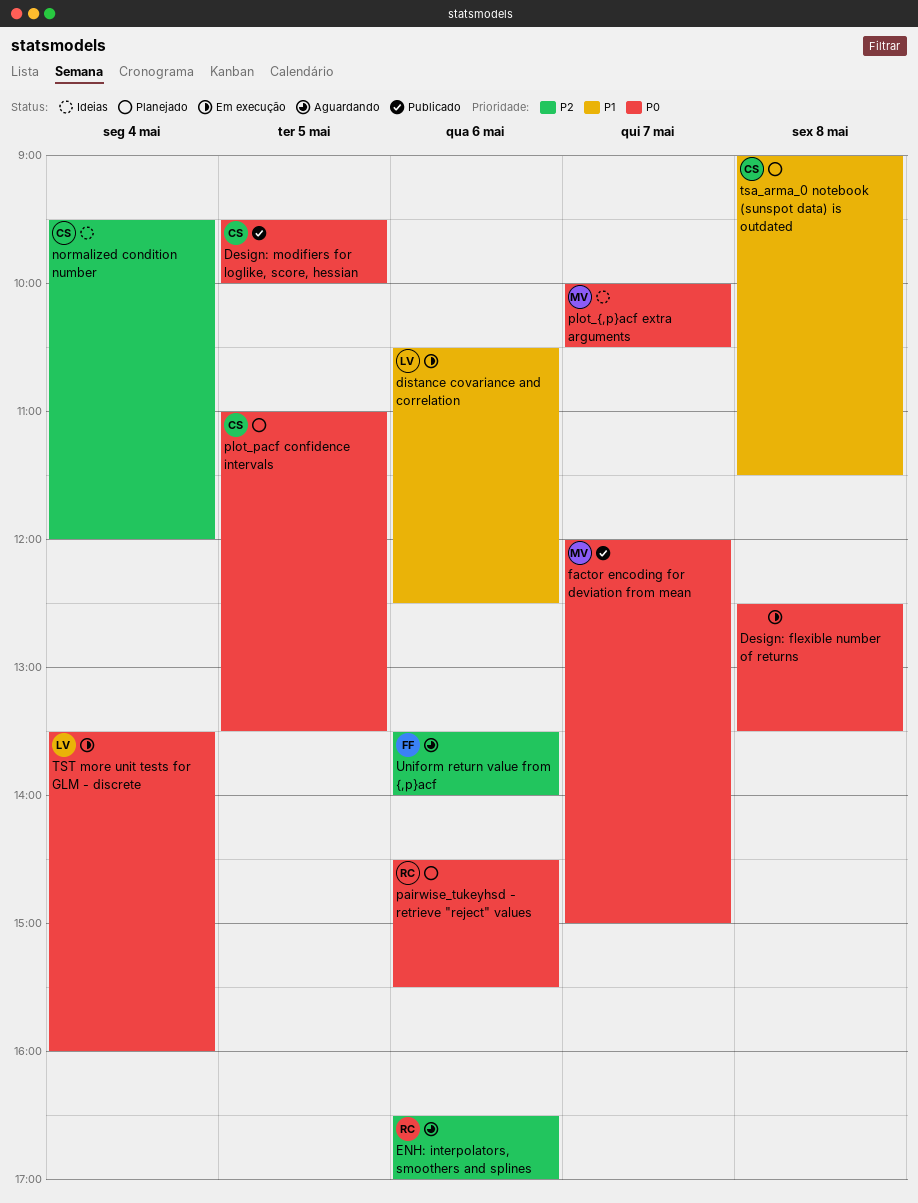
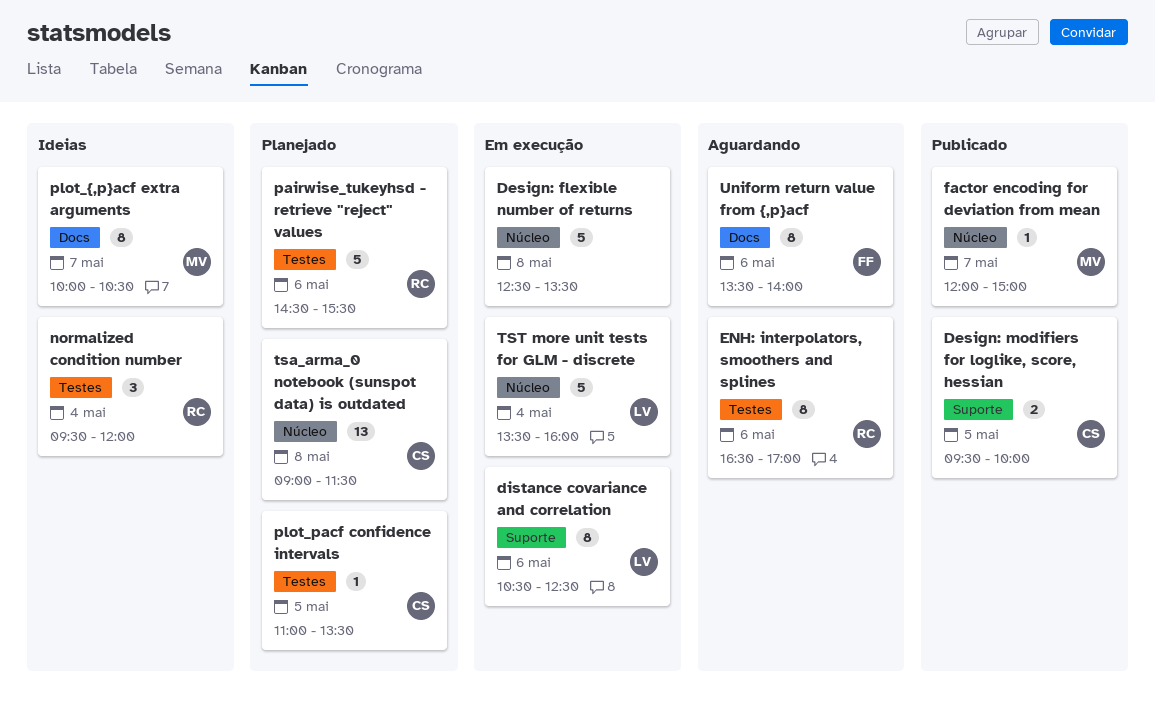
normalized condition number, owner: CS -> RC

